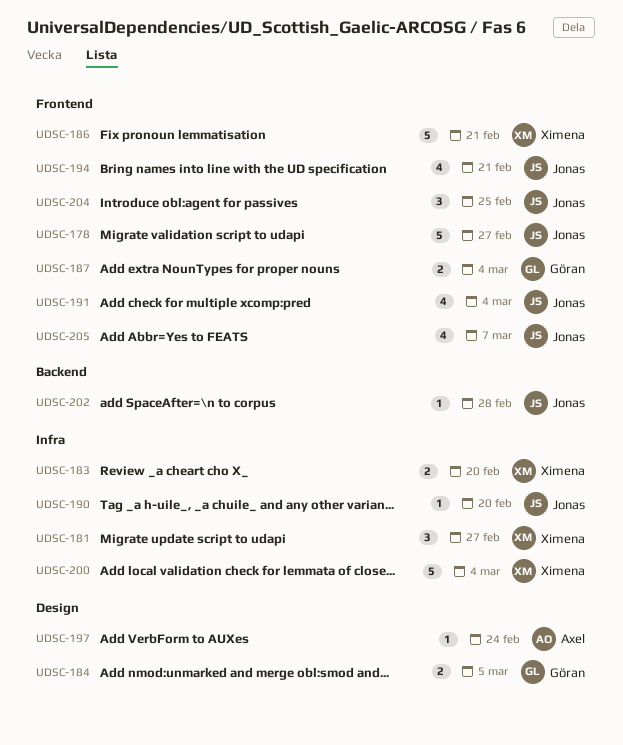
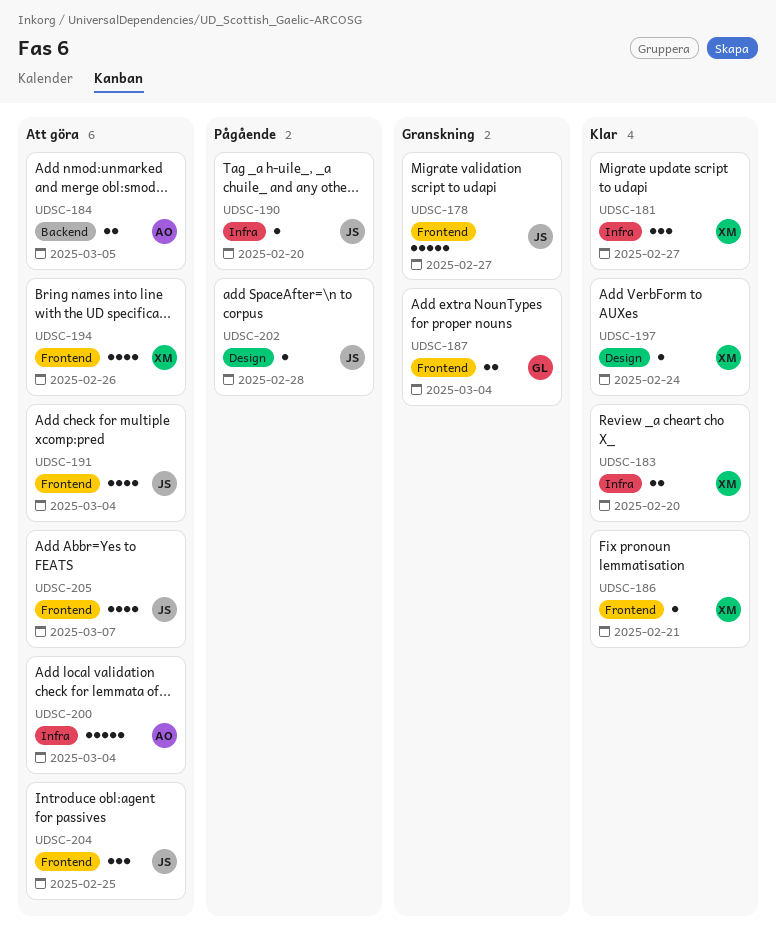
UDSC-184, owner: Göran -> Axel
UDSC-184, label: Design -> Backend
UDSC-186, estimate: 5 -> 1
UDSC-194, owner: Jonas -> Ximena
UDSC-194, due: Feb 21 -> Feb 26
UDSC-197, owner: Axel -> Ximena
UDSC-200, owner: Ximena -> Axel
UDSC-202, label: Backend -> Design

